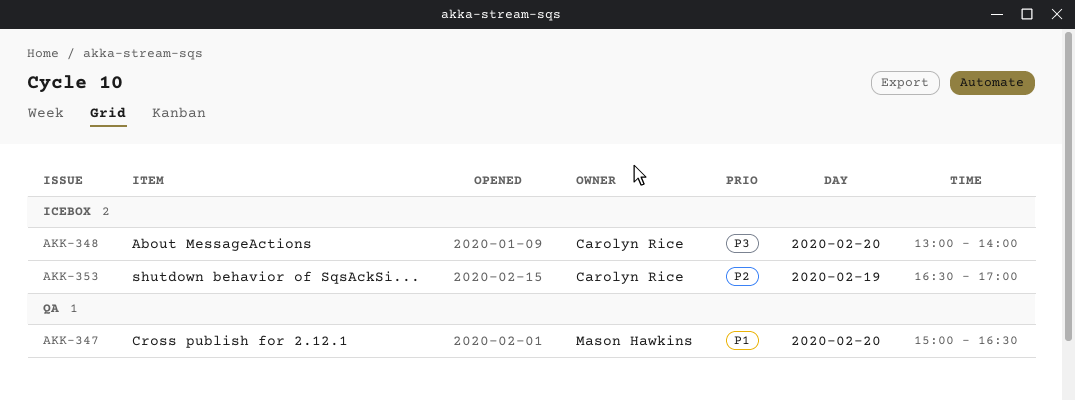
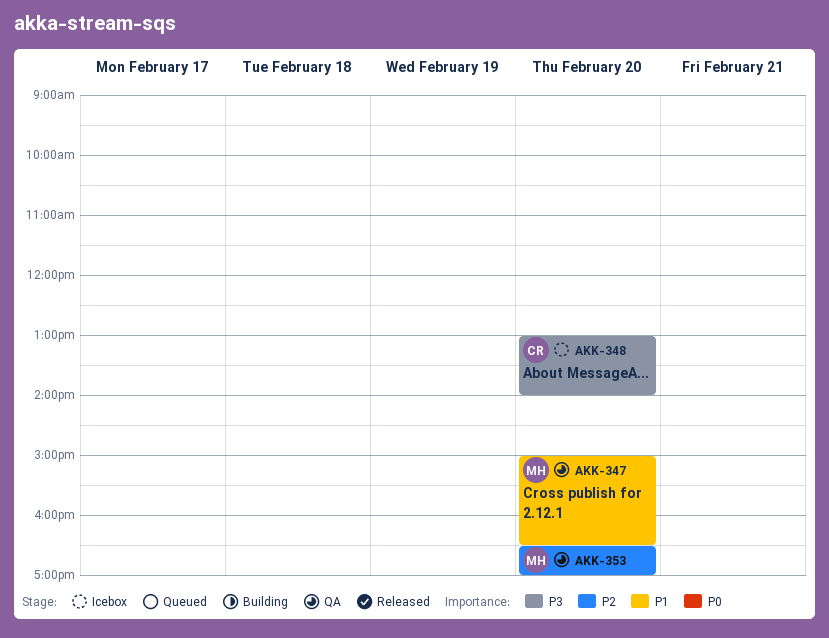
AKK-353, status: Icebox -> QA
AKK-353, owner: Carolyn Rice -> Mason Hawkins
AKK-353, day: Feb 19 -> Feb 20

